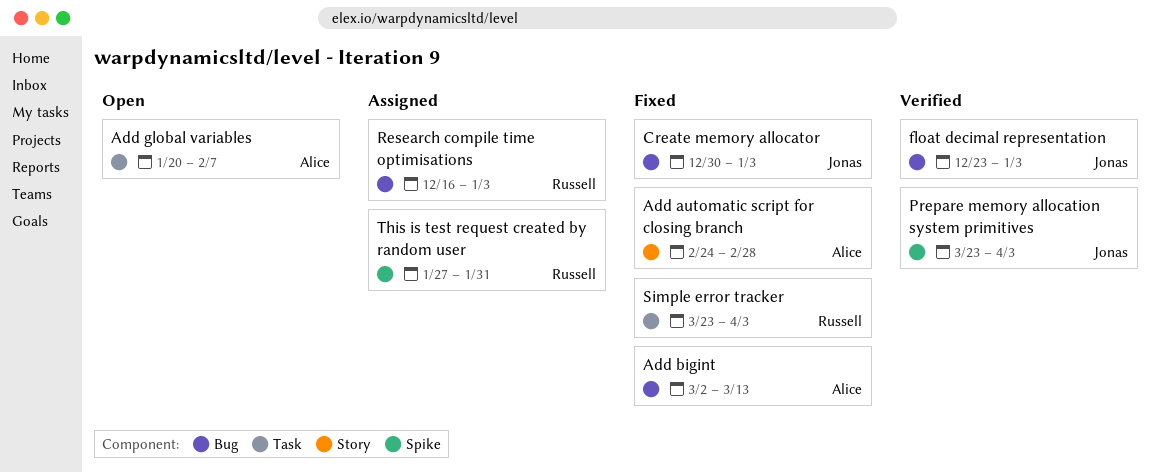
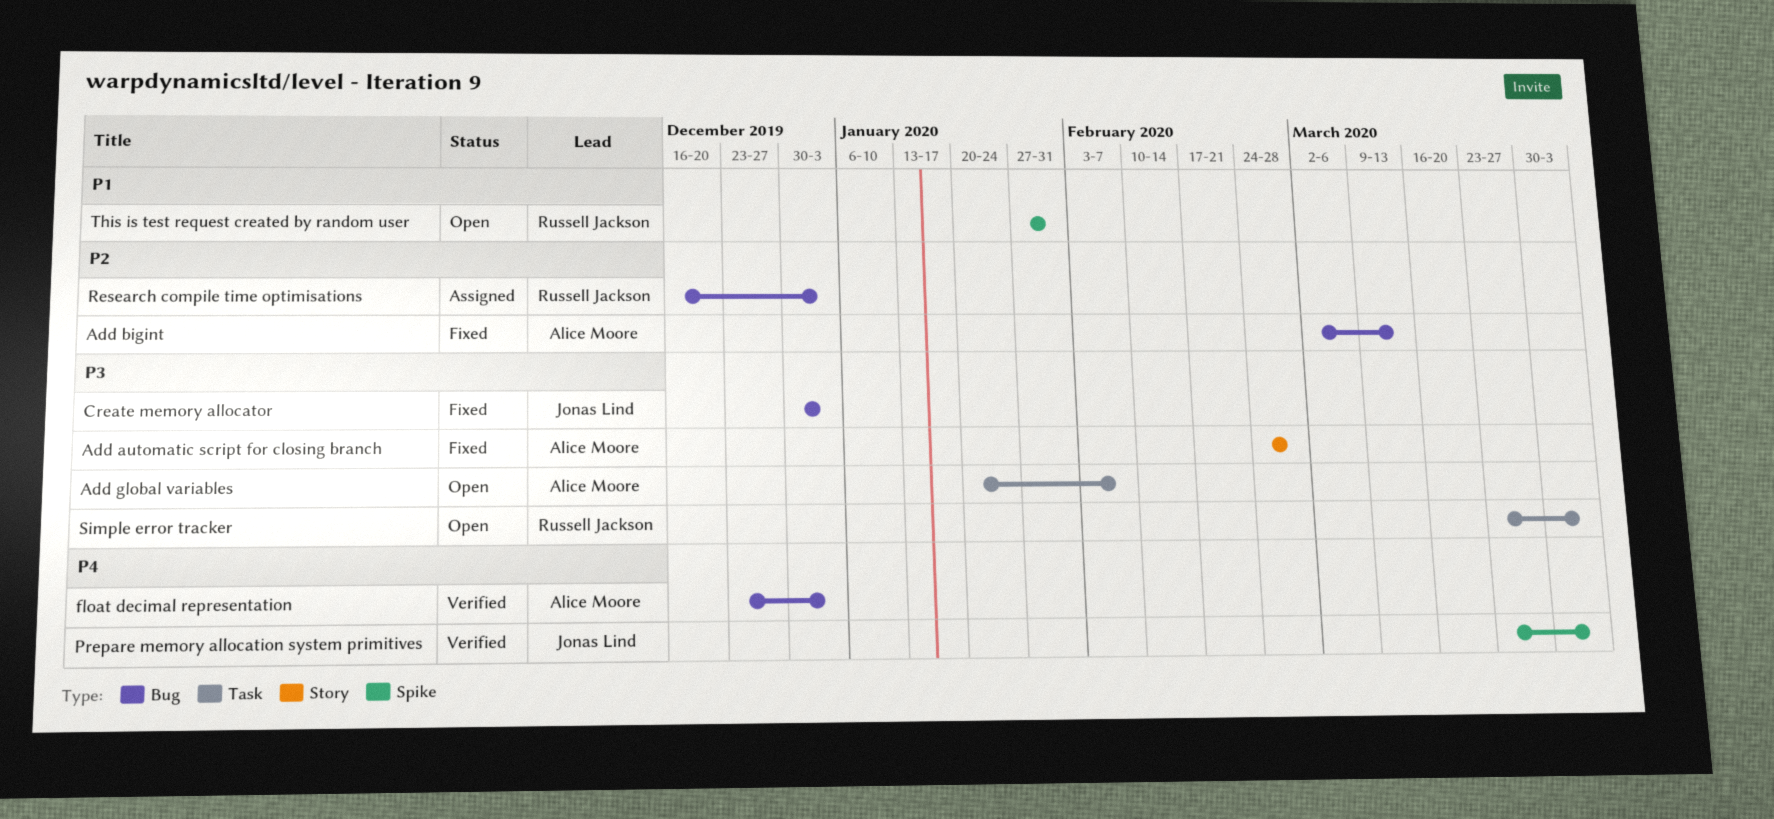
float decimal representation, owner: Jonas Lind -> Alice Moore
Simple error tracker, status: Fixed -> Open
This is test request created by random user, status: Assigned -> Open

